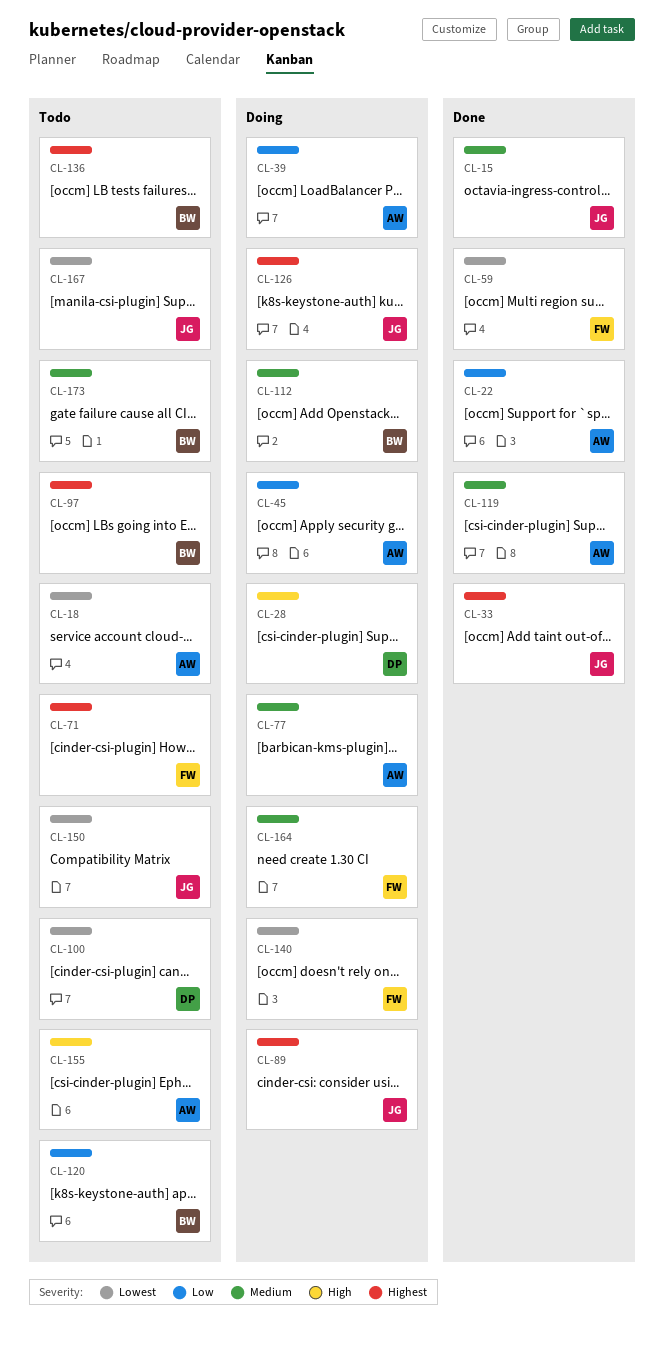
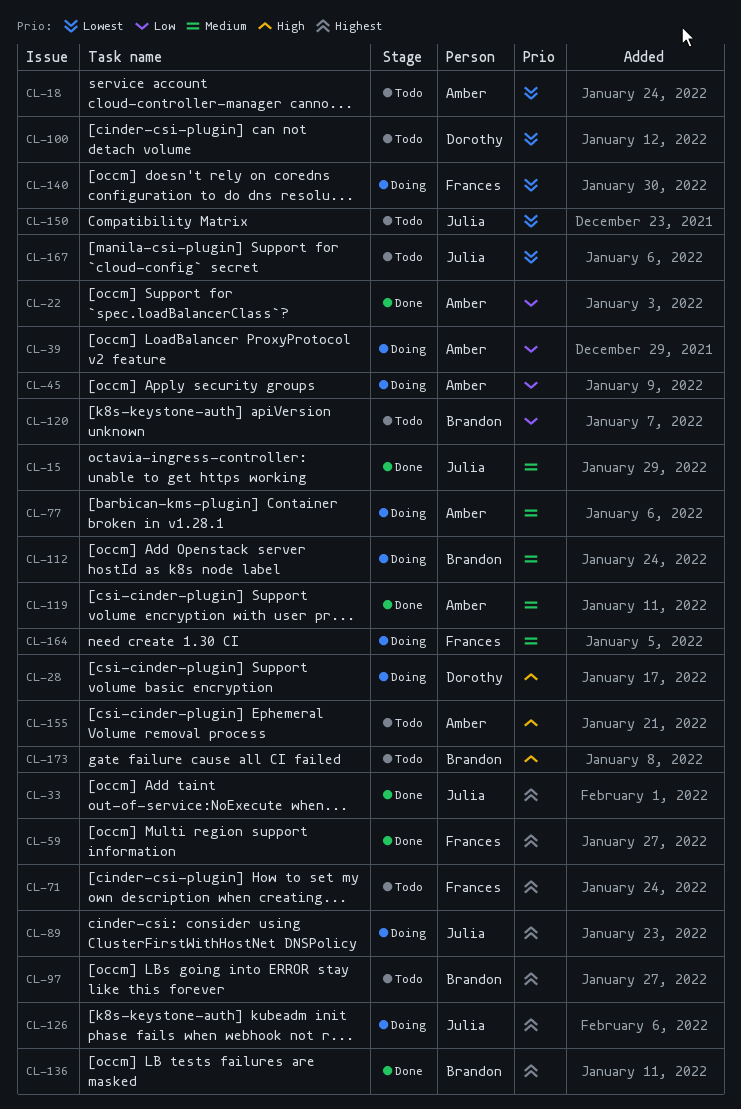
CL-59, priority: Lowest -> Highest
CL-136, status: Todo -> Done
CL-173, priority: Medium -> High

